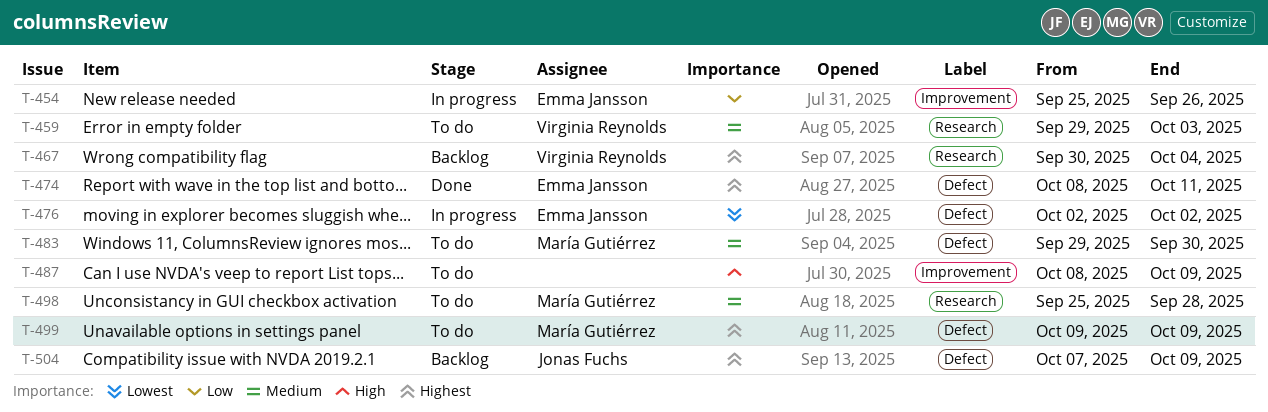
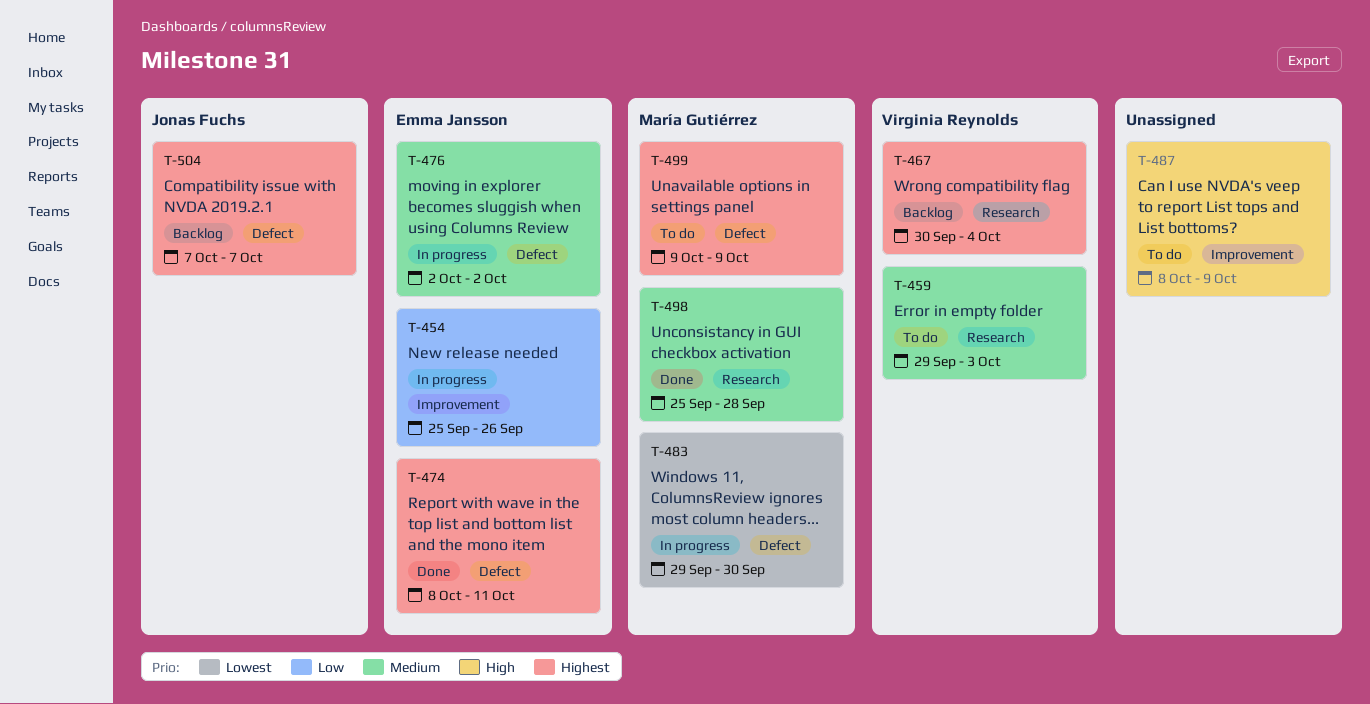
T-476, priority: Lowest -> Medium
T-483, status: To do -> In progress
T-483, priority: Medium -> Lowest
T-498, status: To do -> Done
T-504, due: Oct 9 -> Oct 7

